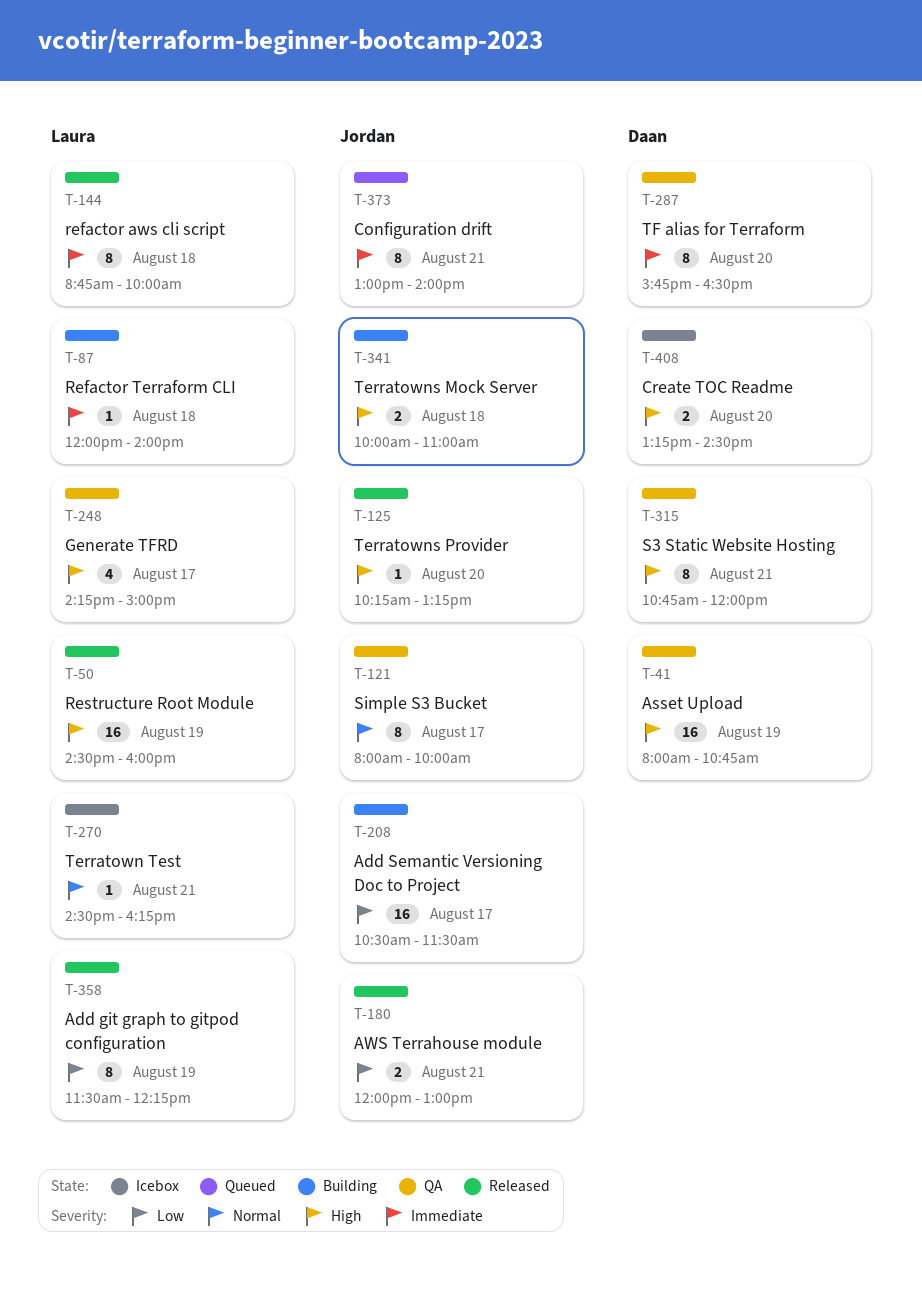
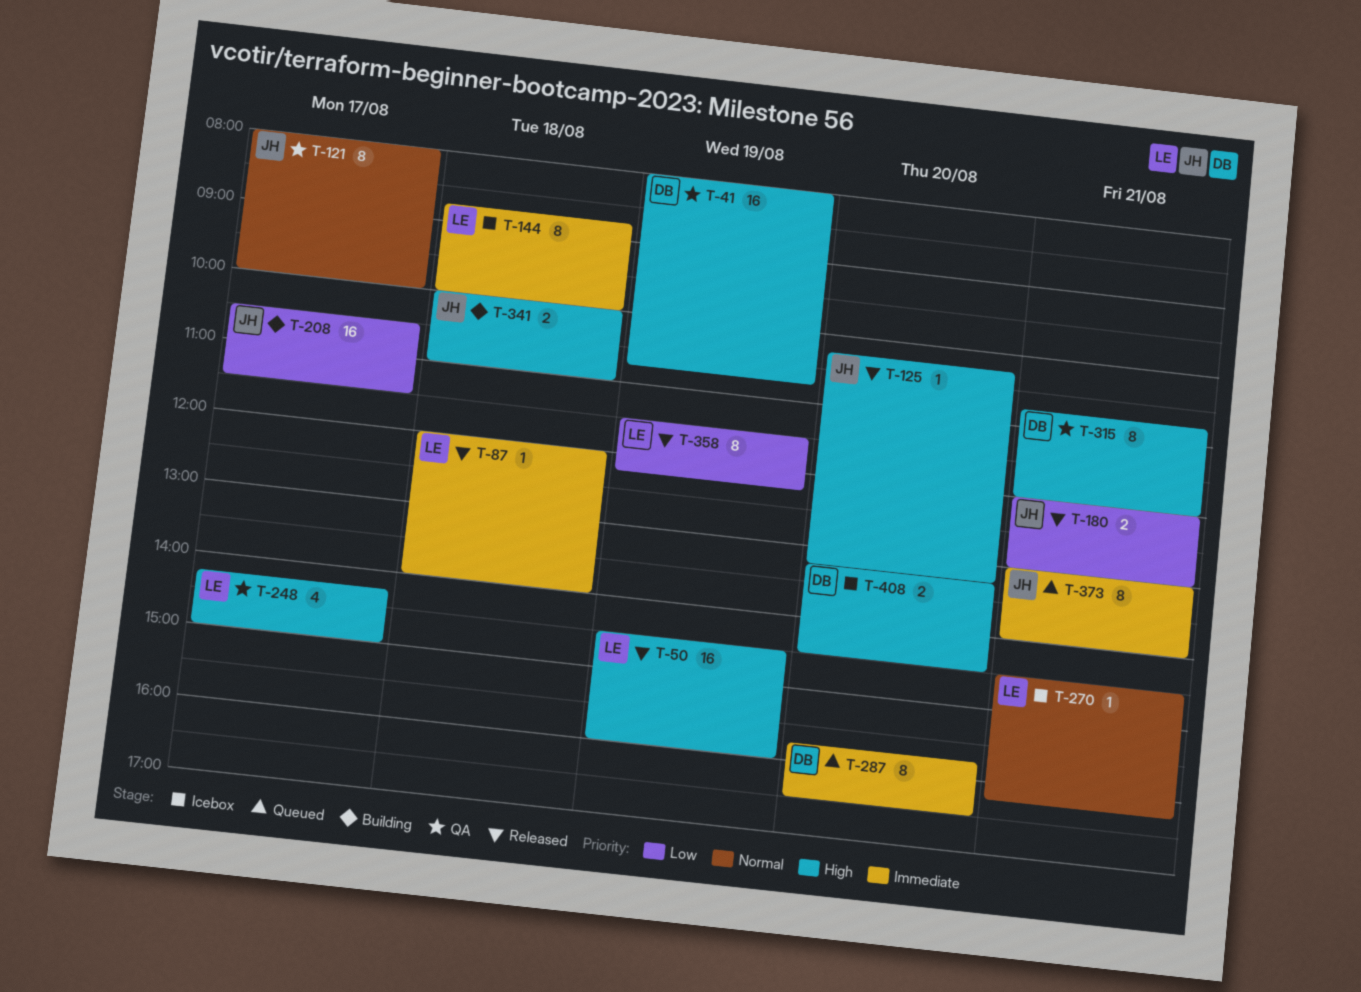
T-87, status: Building -> Released
T-144, status: Released -> Icebox
T-287, status: QA -> Queued

